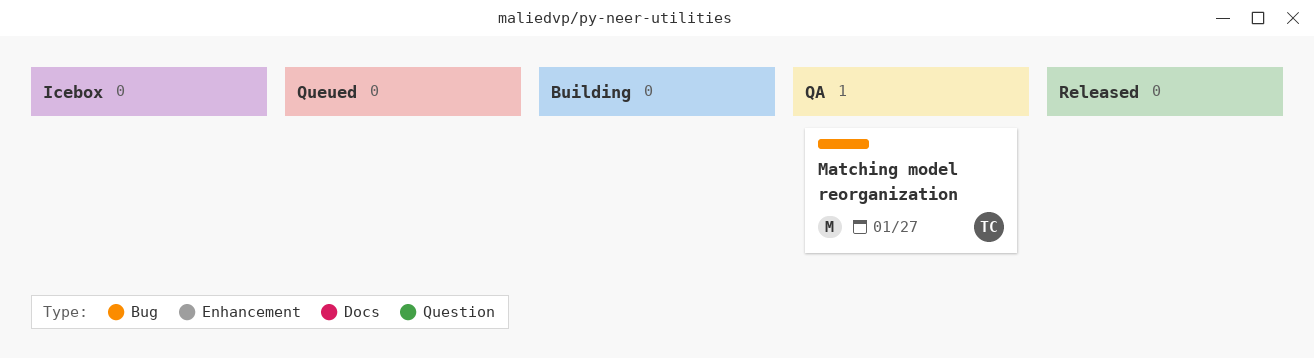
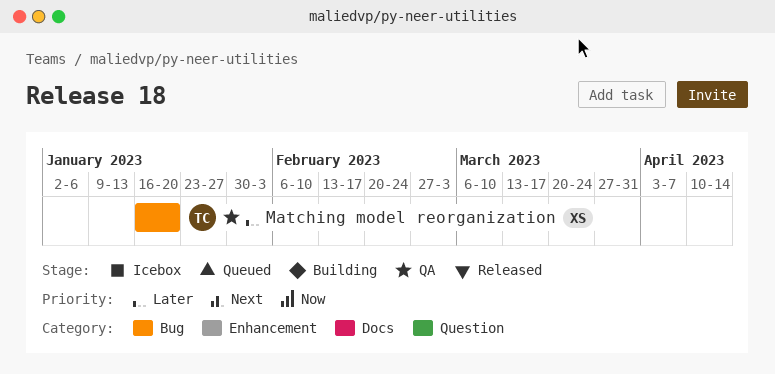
Matching model reorganization, estimate: M -> XS
Matching model reorganization, due: Jan 27 -> Jan 20

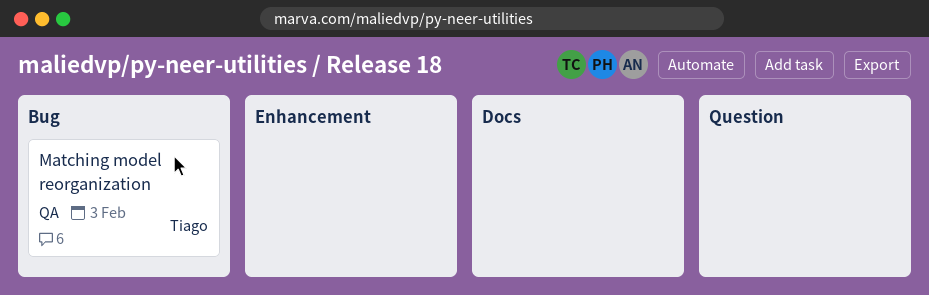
Matching model reorganization, due: Jan 20 -> Feb 3

